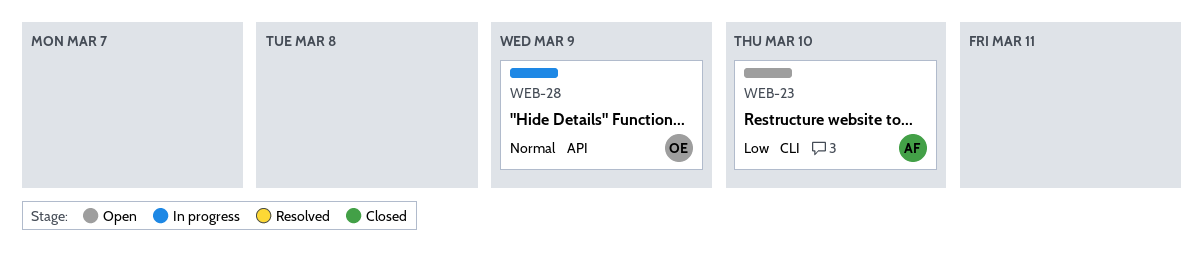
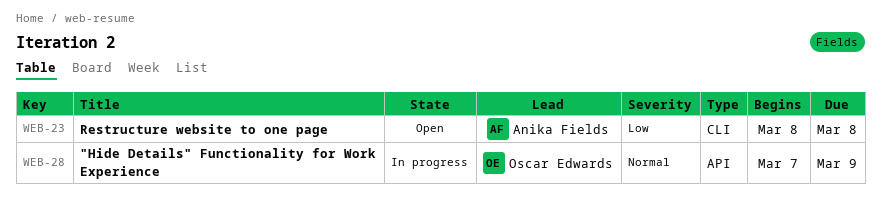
WEB-23, due: Mar 10 -> Mar 8

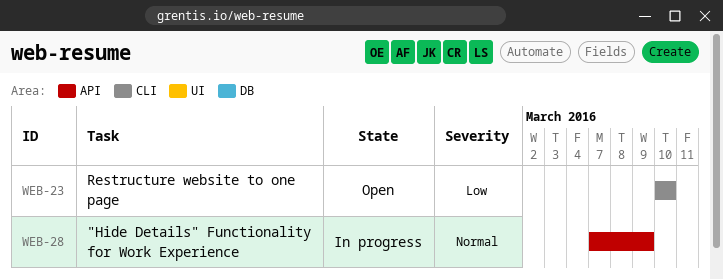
WEB-23, start: Mar 8 -> Mar 10
WEB-23, due: Mar 8 -> Mar 10

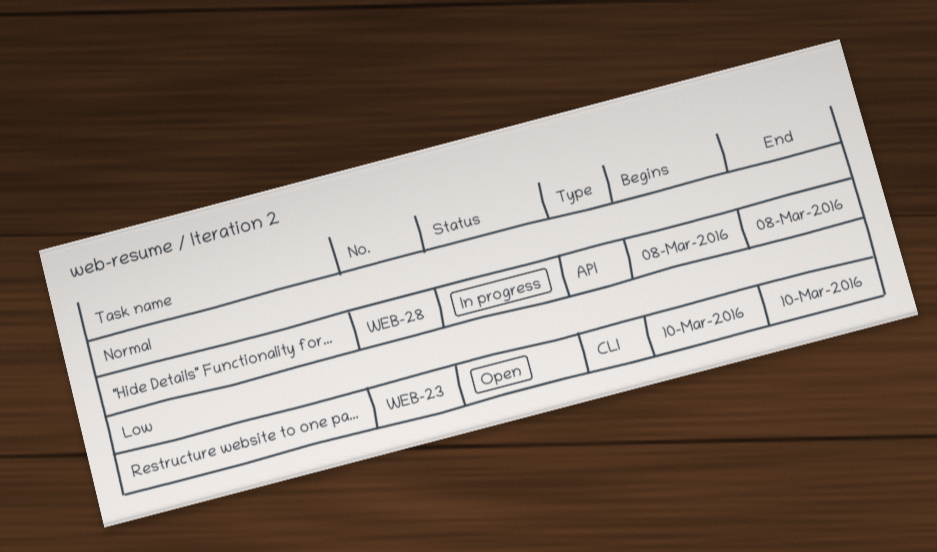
WEB-28, start: Mar 7 -> Mar 8
WEB-28, due: Mar 9 -> Mar 8

